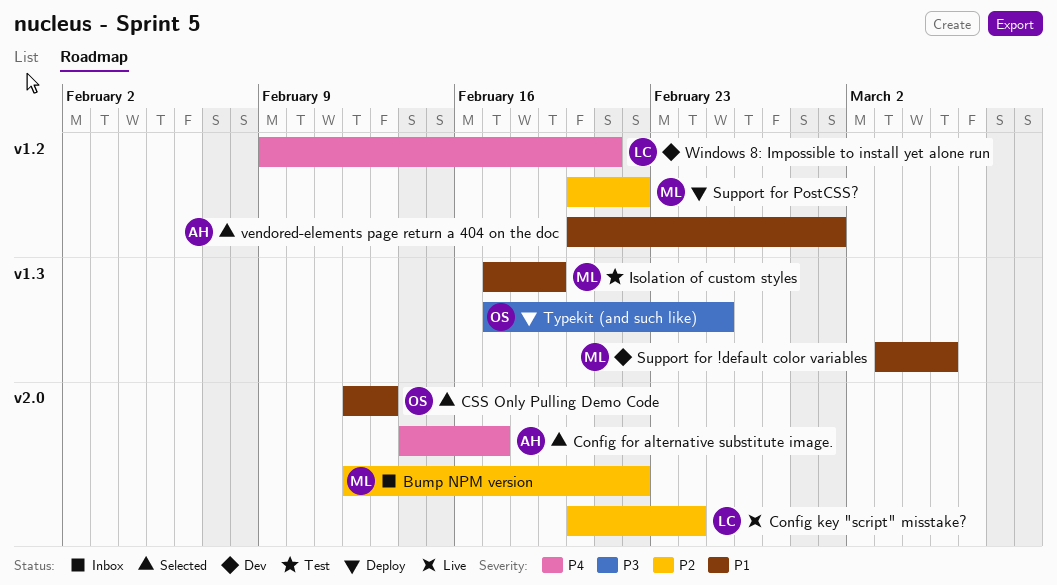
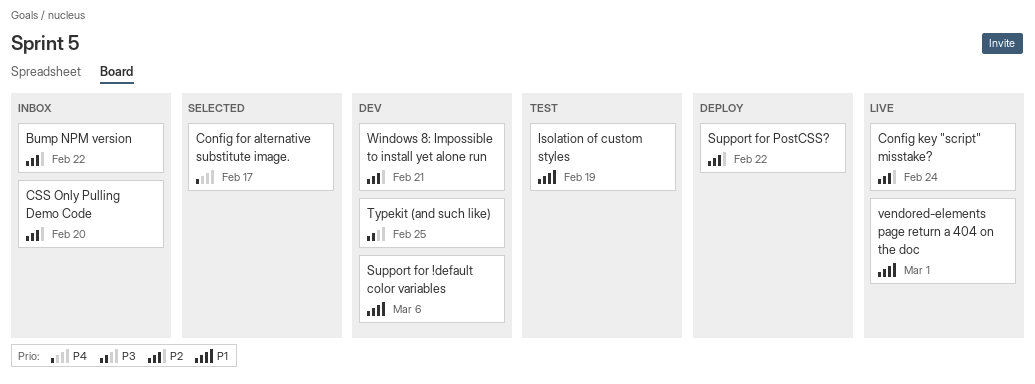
CSS Only Pulling Demo Code, status: Selected -> Inbox
CSS Only Pulling Demo Code, priority: P1 -> P2
CSS Only Pulling Demo Code, due: Feb 13 -> Feb 20
Support for !default color variables, due: Mar 5 -> Mar 6
Typekit (and such like), status: Deploy -> Dev
vendored-elements page return a 404 on the doc, status: Selected -> Live
Windows 8: Impossible to install yet alone run, priority: P4 -> P2

